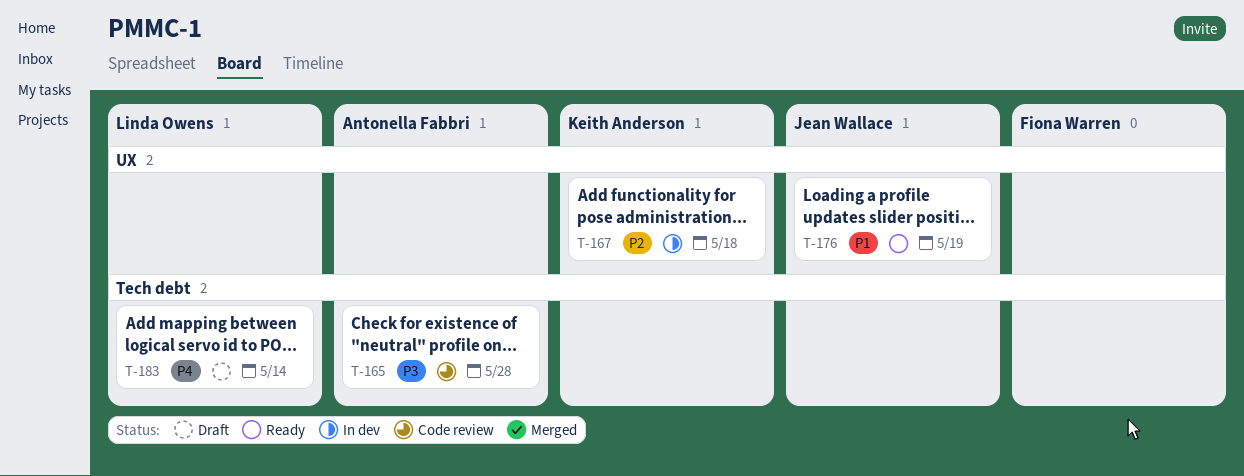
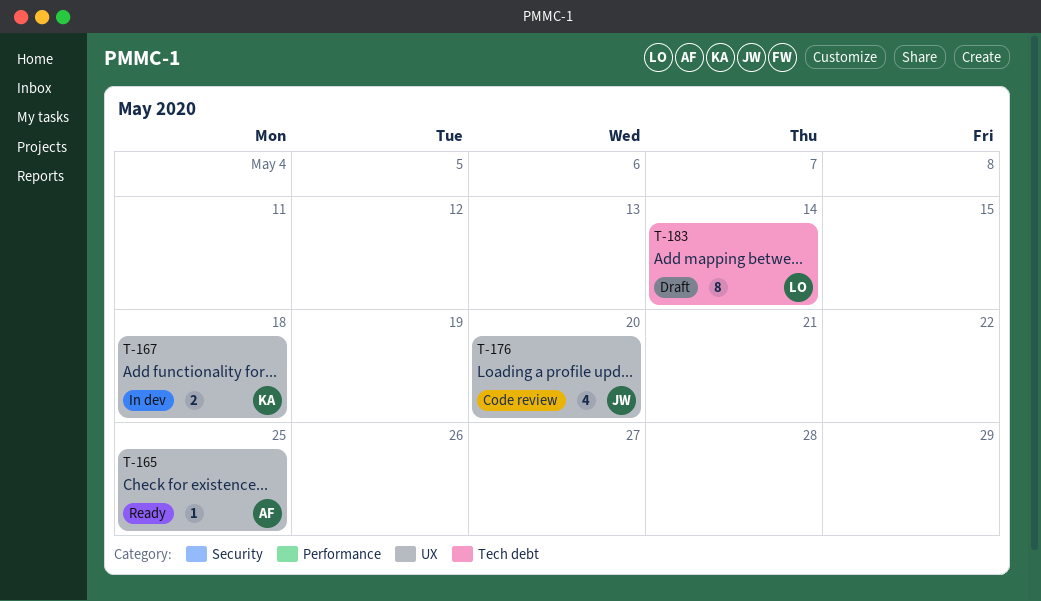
T-165, status: Code review -> Ready
T-165, label: Tech debt -> UX
T-165, due: May 28 -> May 25
T-176, status: Ready -> Code review
T-176, due: May 19 -> May 20

